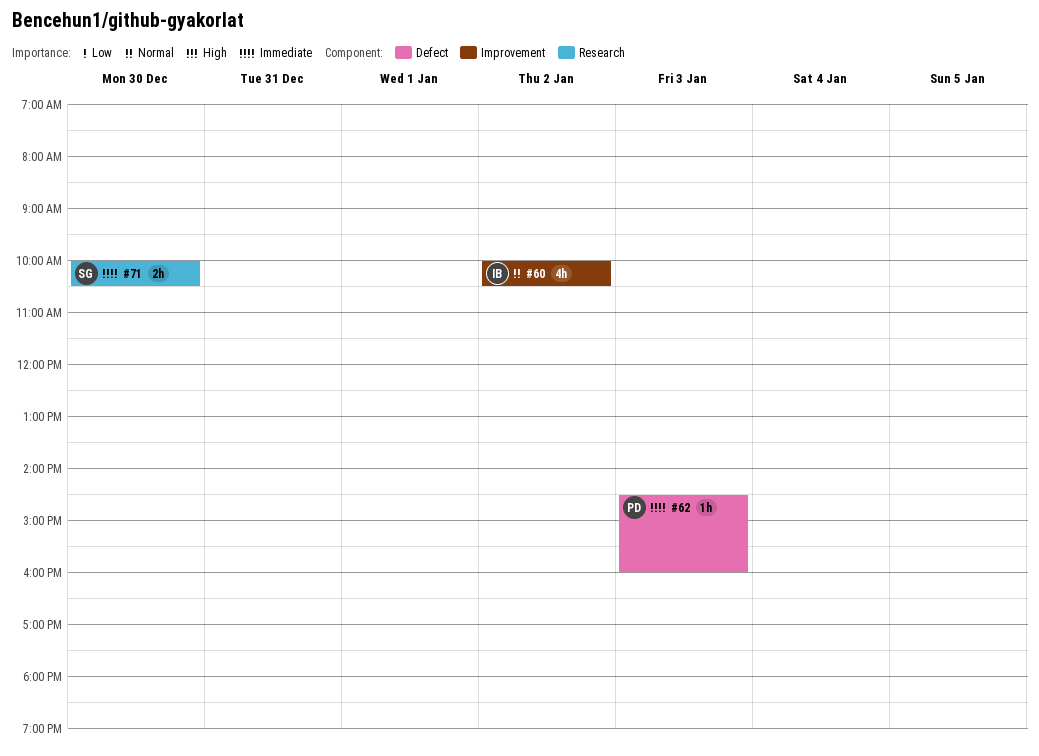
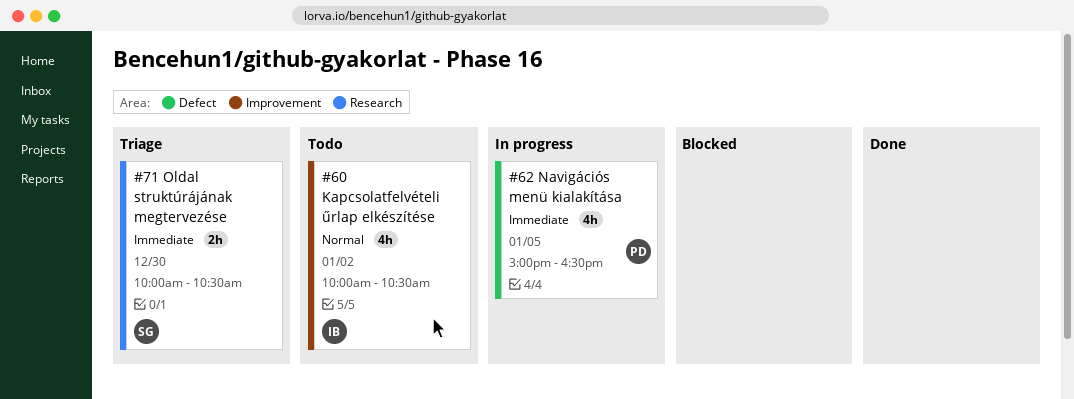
#62, estimate: 1h -> 4h
#62, day: Jan 3 -> Jan 5
#62, begins: 14:30 -> 15:00
#62, ends: 16:00 -> 16:30

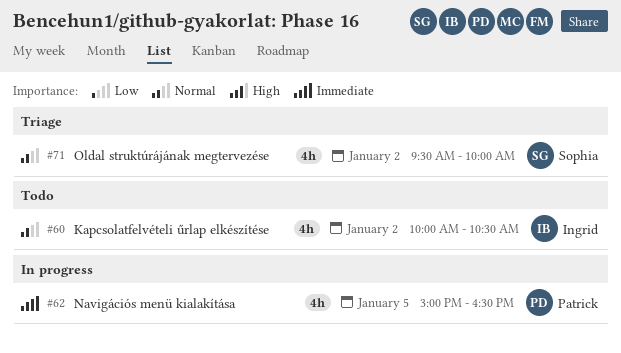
#71, priority: Immediate -> Normal
#71, estimate: 2h -> 4h
#71, day: Dec 30 -> Jan 2
#71, begins: 10:00 -> 09:30
#71, ends: 10:30 -> 10:00

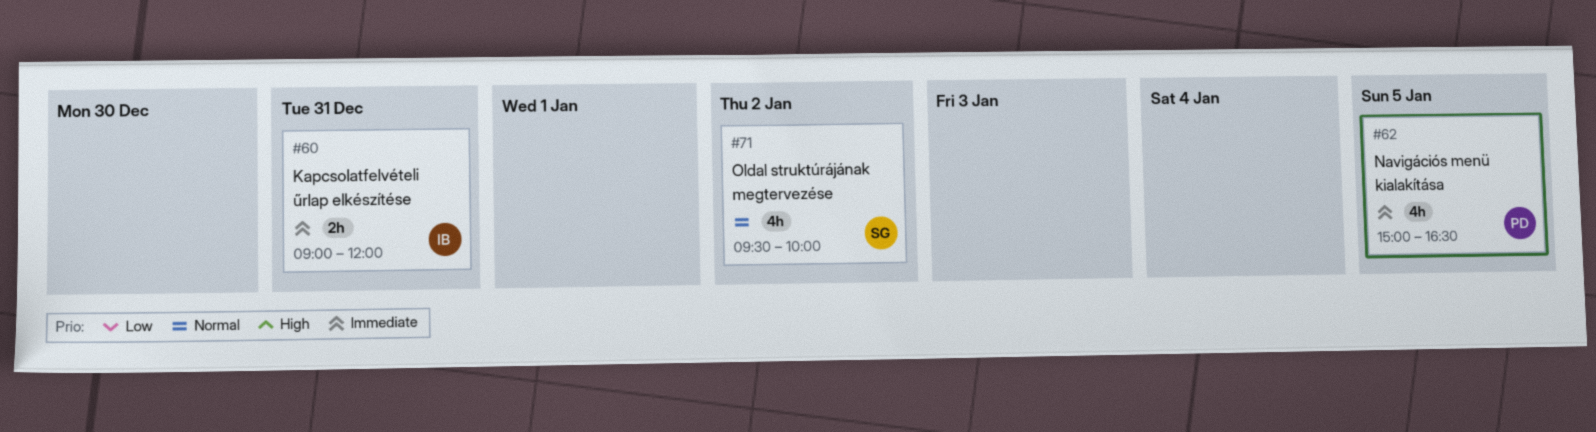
#60, priority: Normal -> Immediate
#60, estimate: 4h -> 2h
#60, day: Jan 2 -> Dec 31
#60, begins: 10:00 -> 09:00
#60, ends: 10:30 -> 12:00

